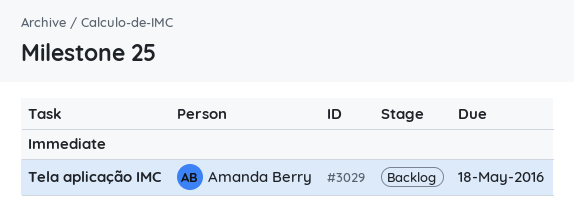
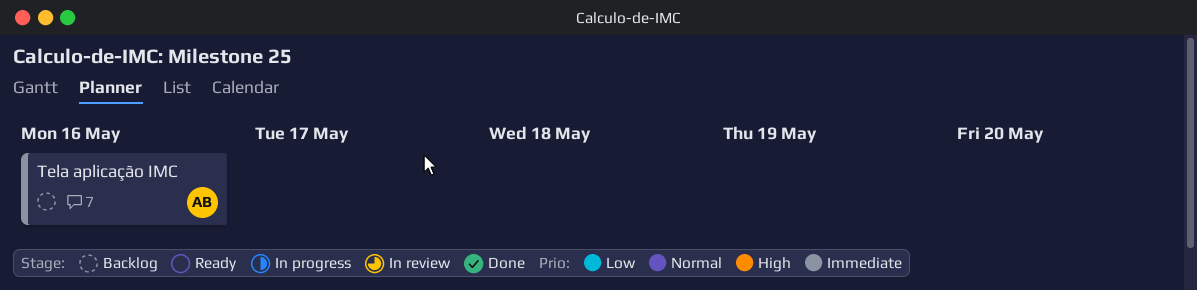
Tela aplicação IMC, due: May 18 -> May 16

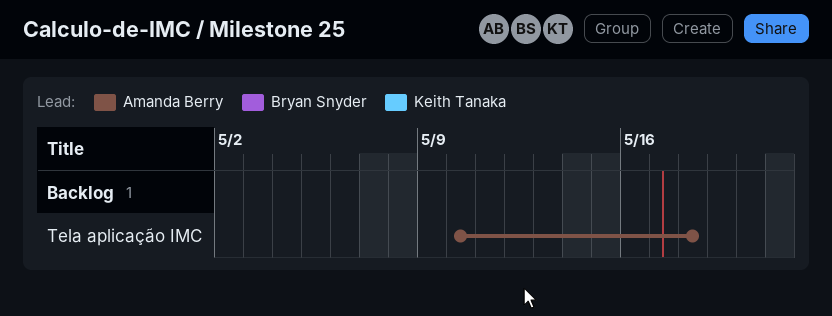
Tela aplicação IMC, due: May 16 -> May 18

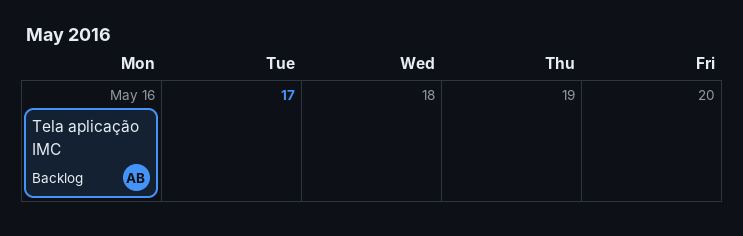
Tela aplicação IMC, due: May 18 -> May 16

